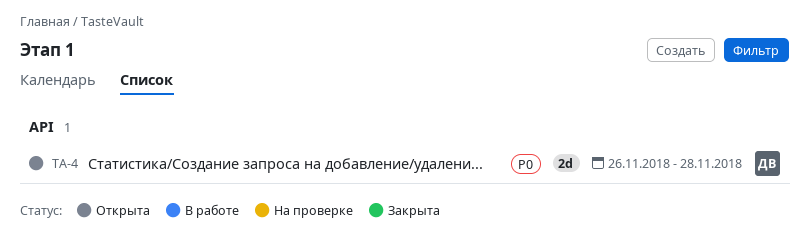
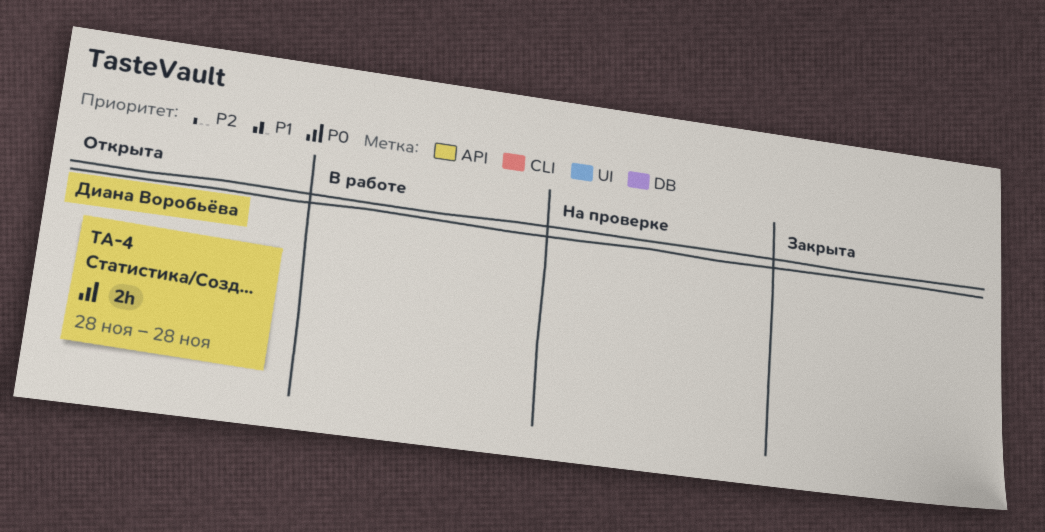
TA-4, estimate: 2d -> 2h
TA-4, start: Nov 26 -> Nov 28

